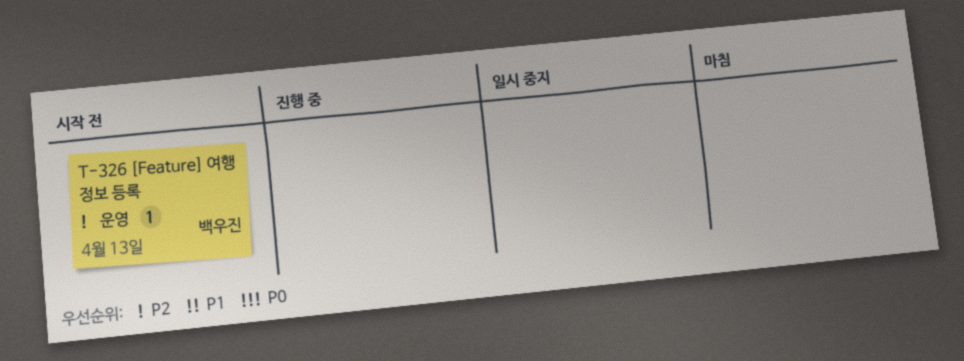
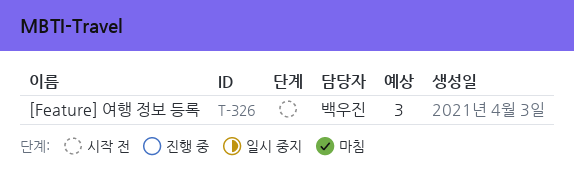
T-326, estimate: 1 -> 3

